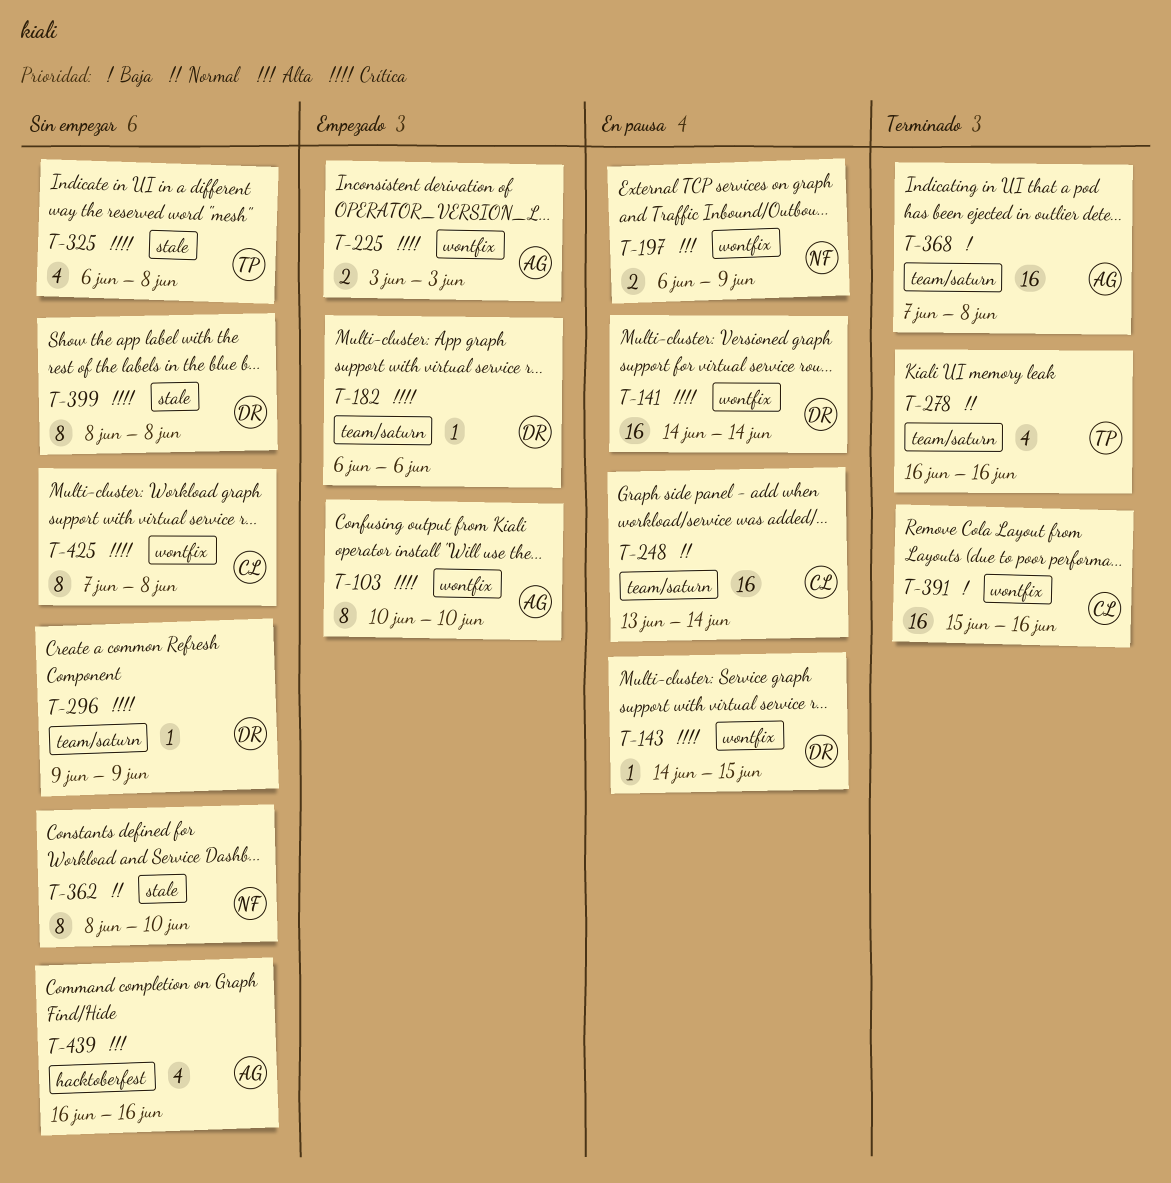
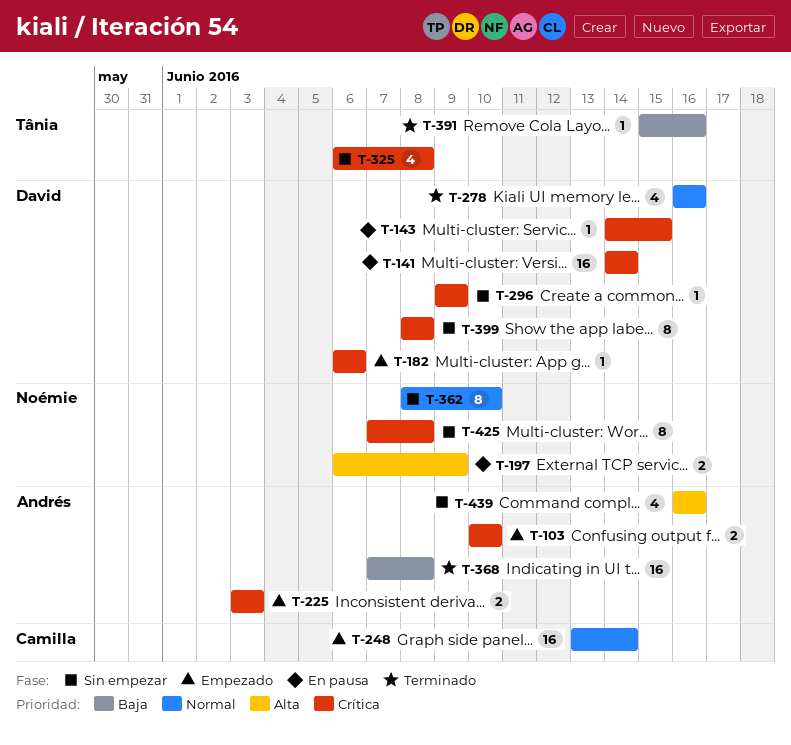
T-103, estimate: 8 -> 2
T-248, status: En pausa -> Empezado
T-278, owner: Tânia -> David
T-391, owner: Camilla -> Tânia
T-391, estimate: 16 -> 1
T-425, owner: Camilla -> Noémie

